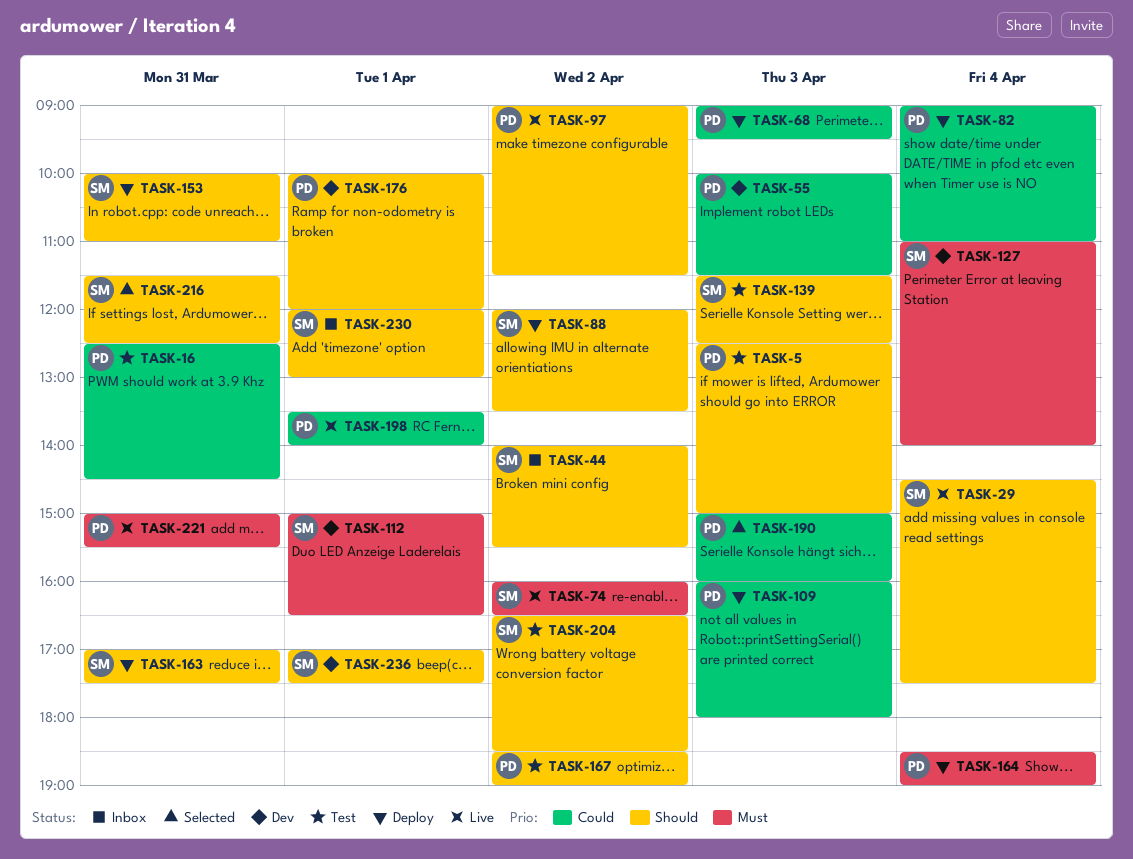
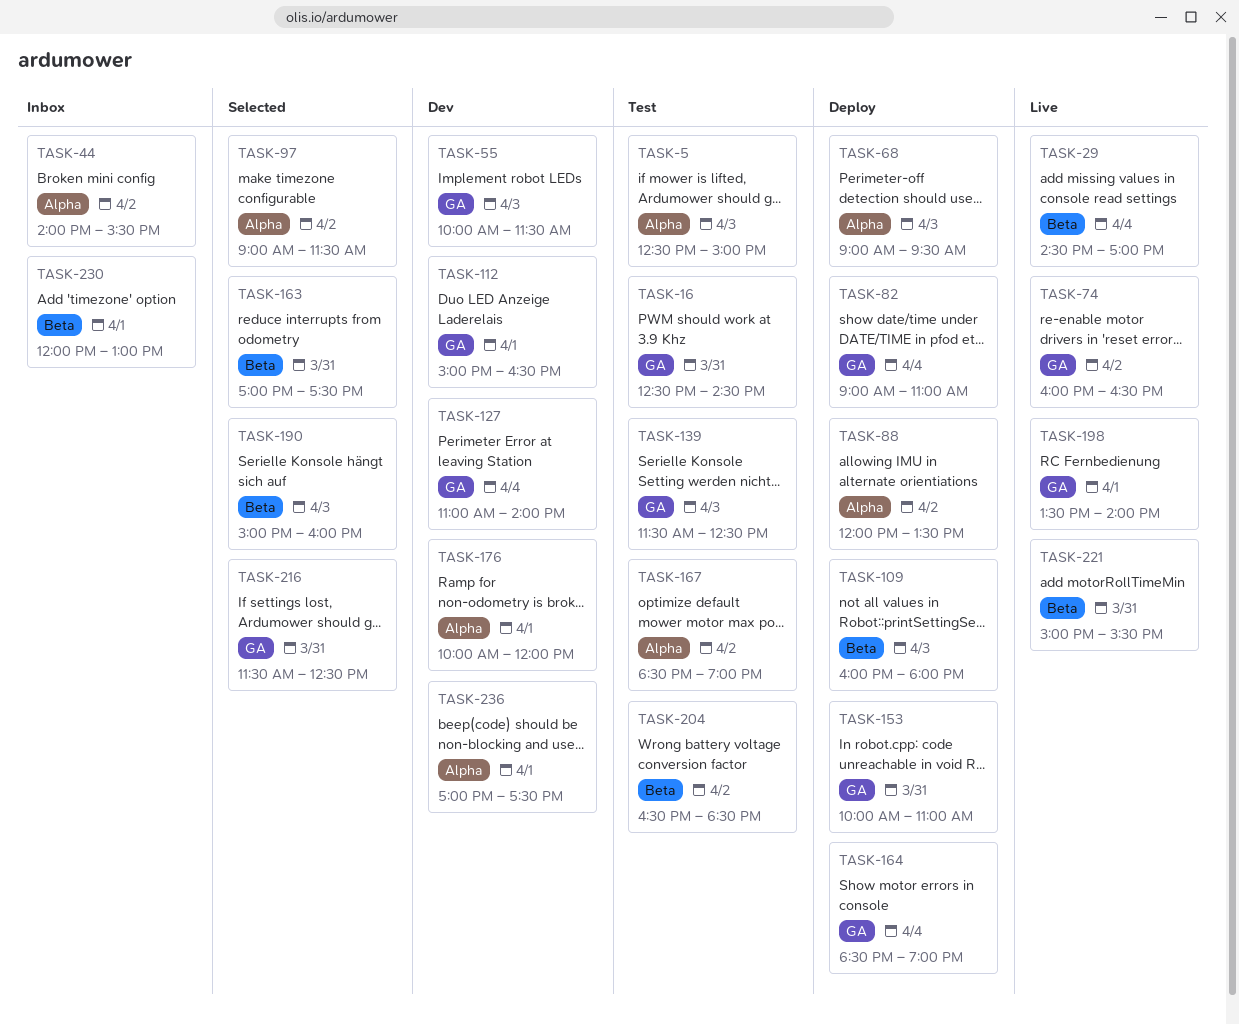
TASK-29, ends: 17:30 -> 17:00
TASK-97, status: Live -> Selected
TASK-163, status: Deploy -> Selected

